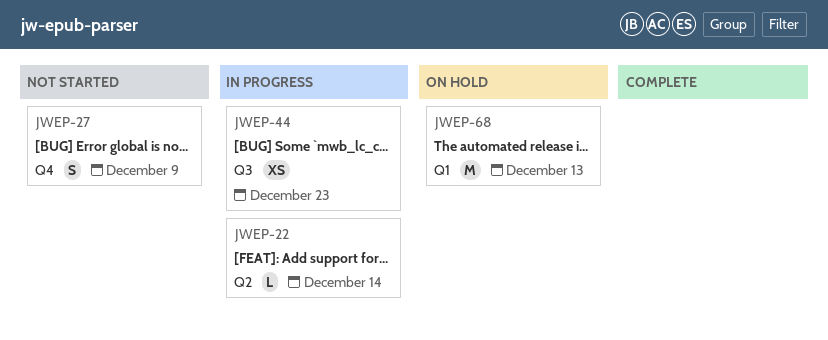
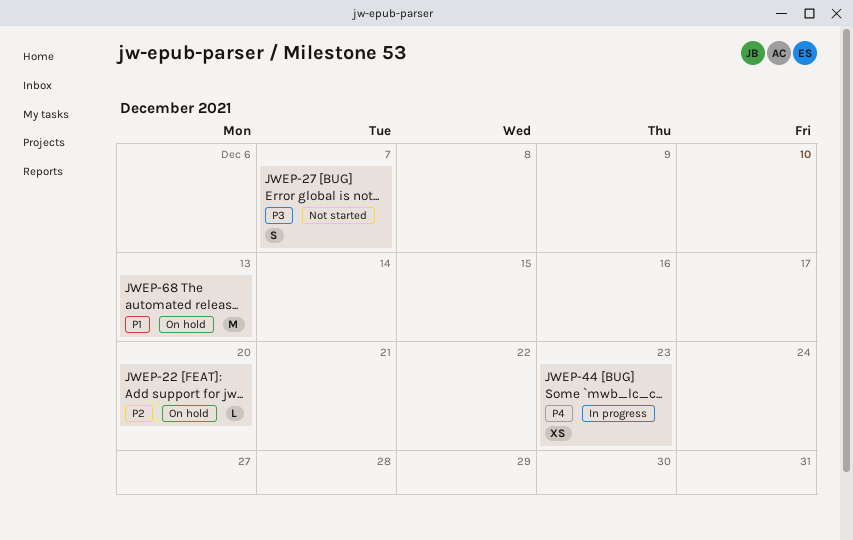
JWEP-22, status: In progress -> On hold
JWEP-22, due: Dec 14 -> Dec 20
JWEP-27, due: Dec 9 -> Dec 7

